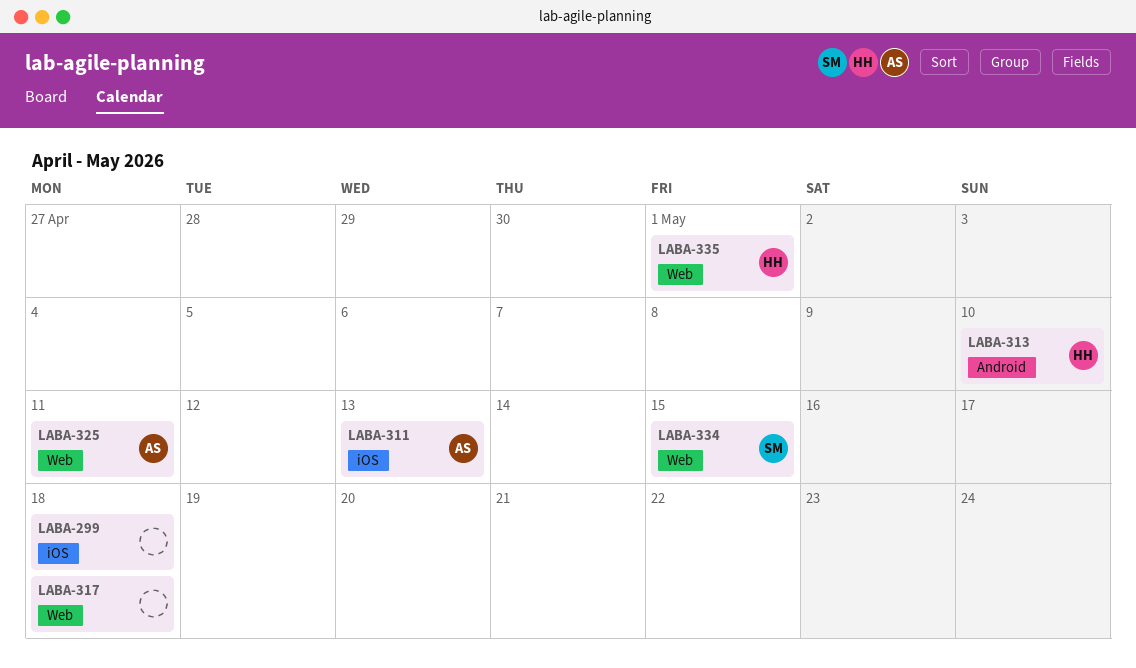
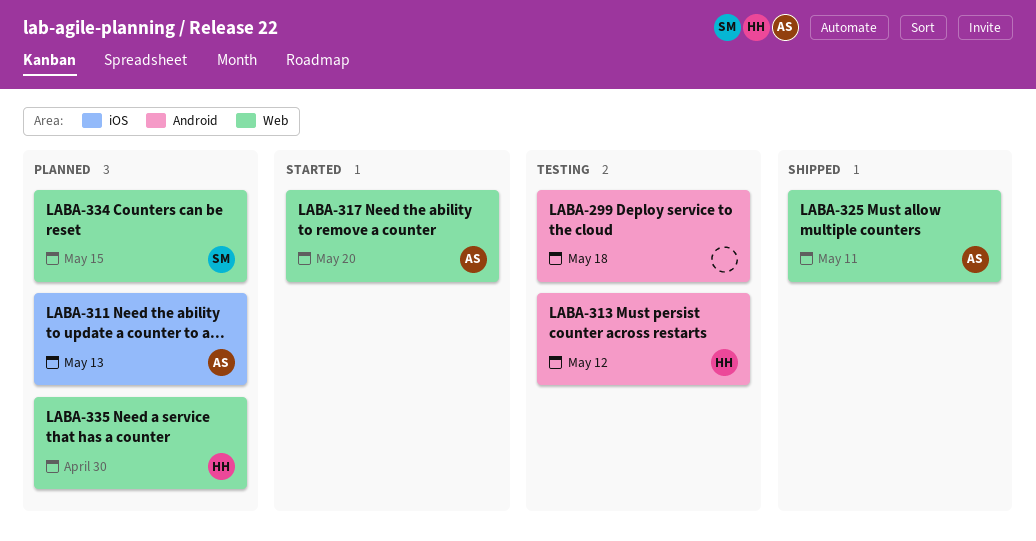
LABA-299, label: iOS -> Android
LABA-313, due: May 10 -> May 12
LABA-317, owner: none -> AS
LABA-317, due: May 18 -> May 20
LABA-335, due: May 1 -> Apr 30

